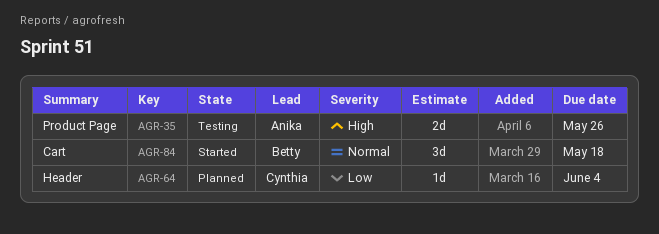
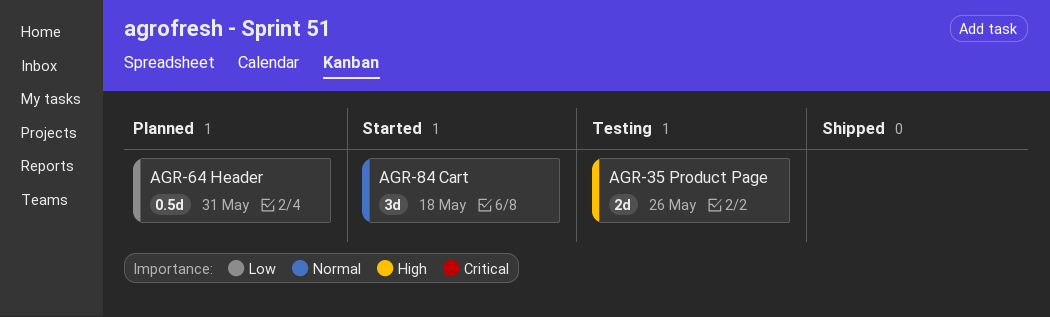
AGR-64, estimate: 1d -> 0.5d
AGR-64, due: Jun 4 -> May 31

